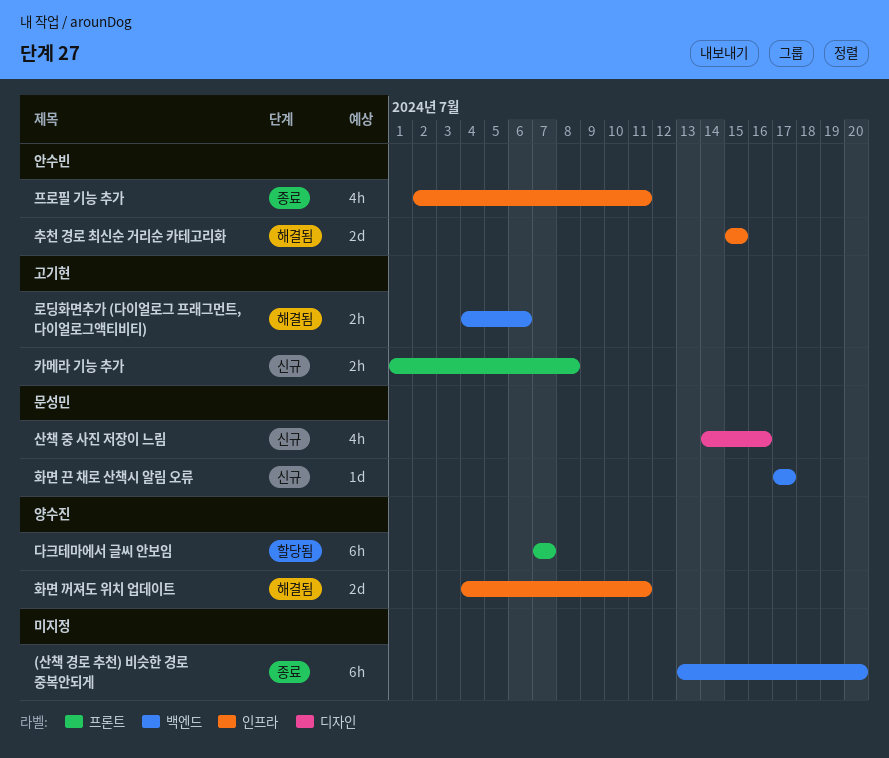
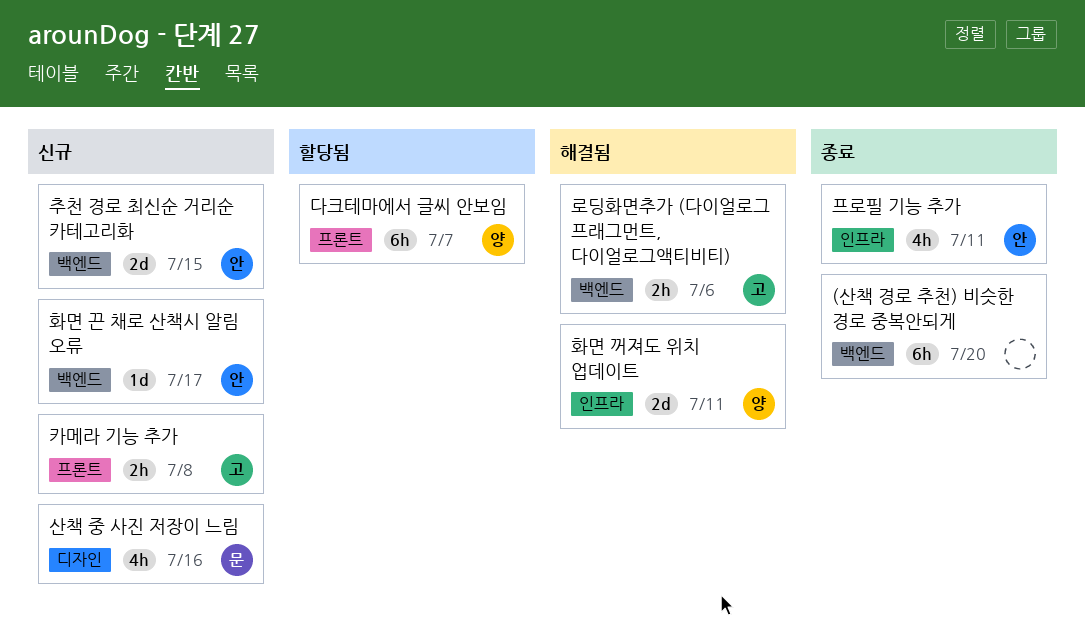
추천 경로 최신순 거리순 카테고리화, status: 해결됨 -> 신규
추천 경로 최신순 거리순 카테고리화, label: 인프라 -> 백엔드
화면 끈 채로 산책시 알림 오류, owner: 문성민 -> 안수빈

